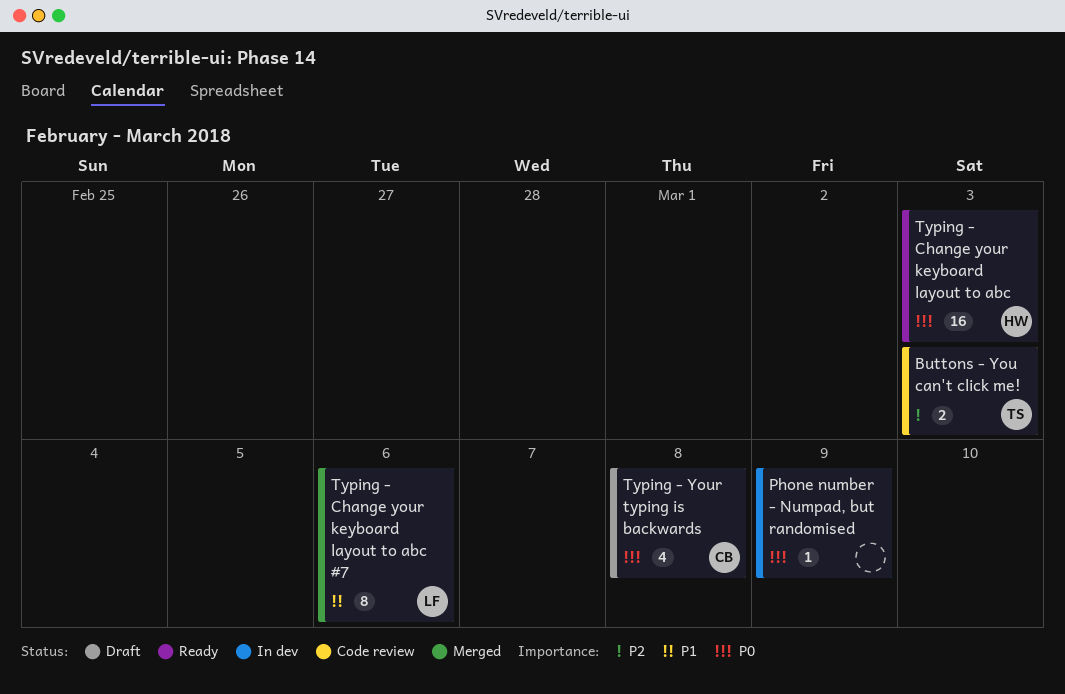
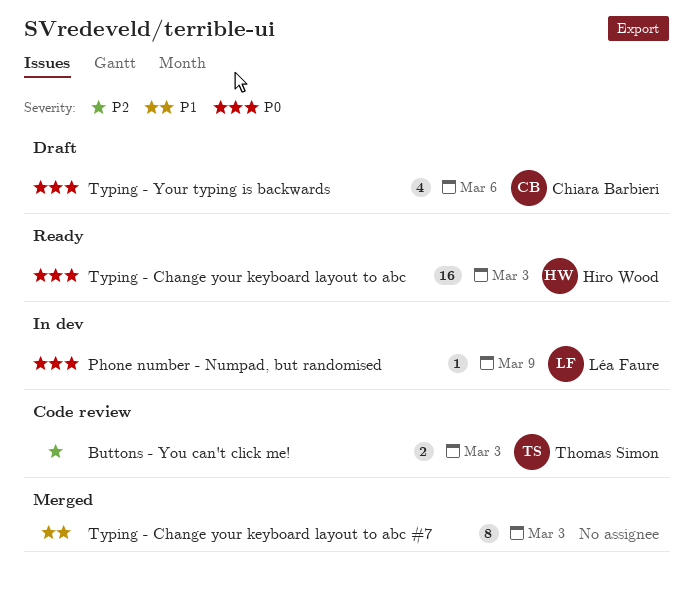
Phone number - Numpad, but randomised, owner: none -> Léa Faure
Typing - Change your keyboard layout to abc #7, owner: Léa Faure -> none
Typing - Change your keyboard layout to abc #7, due: Mar 6 -> Mar 3
Typing - Your typing is backwards, due: Mar 8 -> Mar 6

